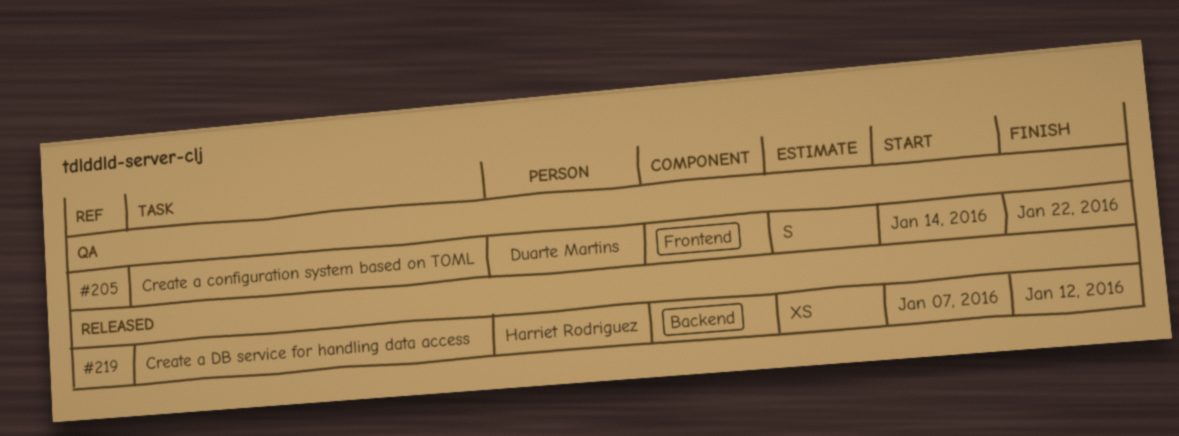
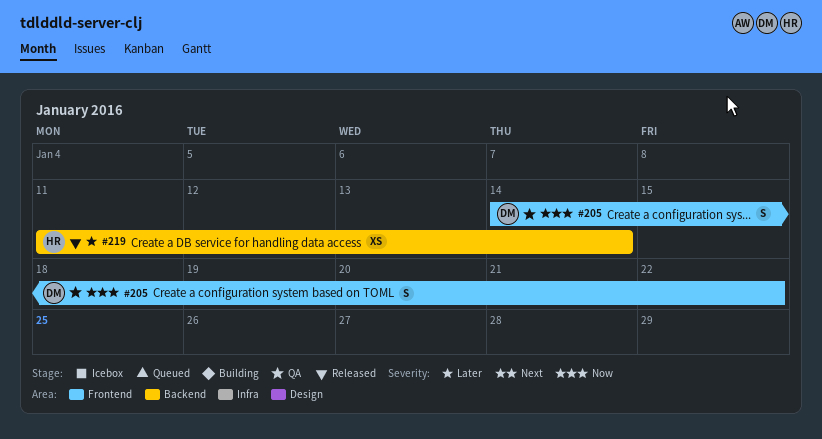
#219, start: Jan 7 -> Jan 11
#219, due: Jan 12 -> Jan 14

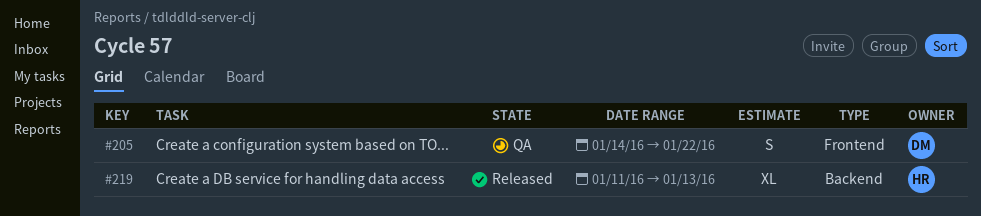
#219, estimate: XS -> XL
#219, due: Jan 14 -> Jan 13

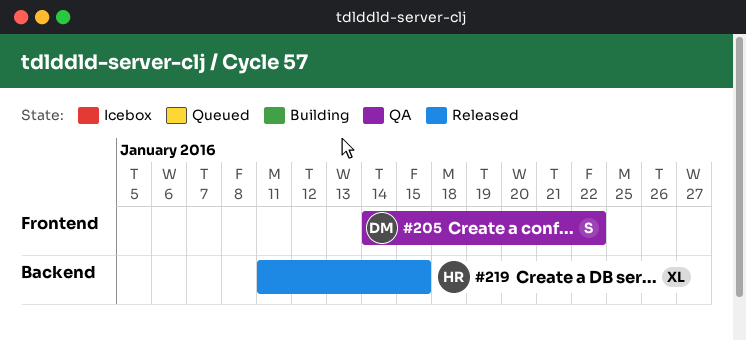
#219, due: Jan 13 -> Jan 15

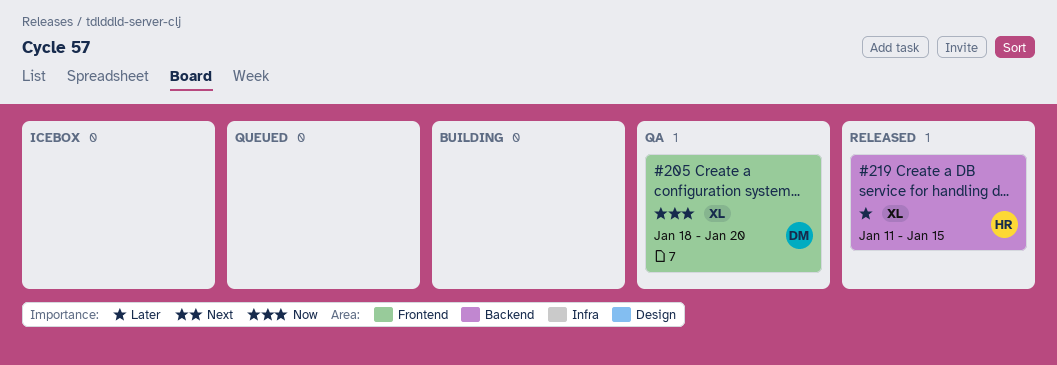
#205, estimate: S -> XL
#205, start: Jan 14 -> Jan 18
#205, due: Jan 22 -> Jan 20

